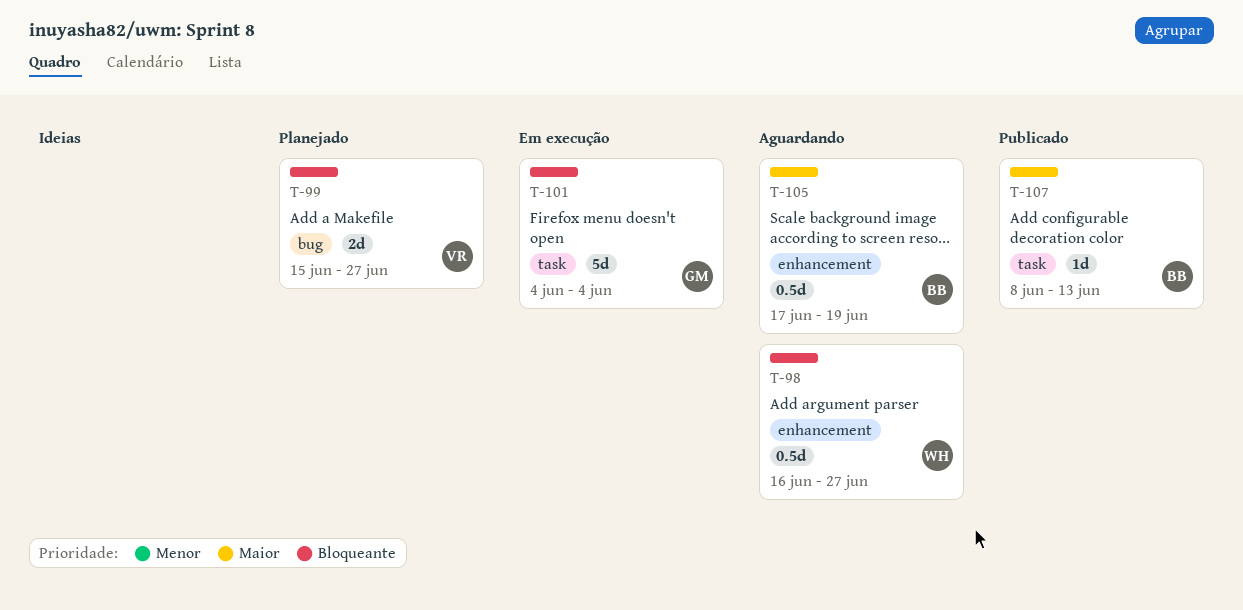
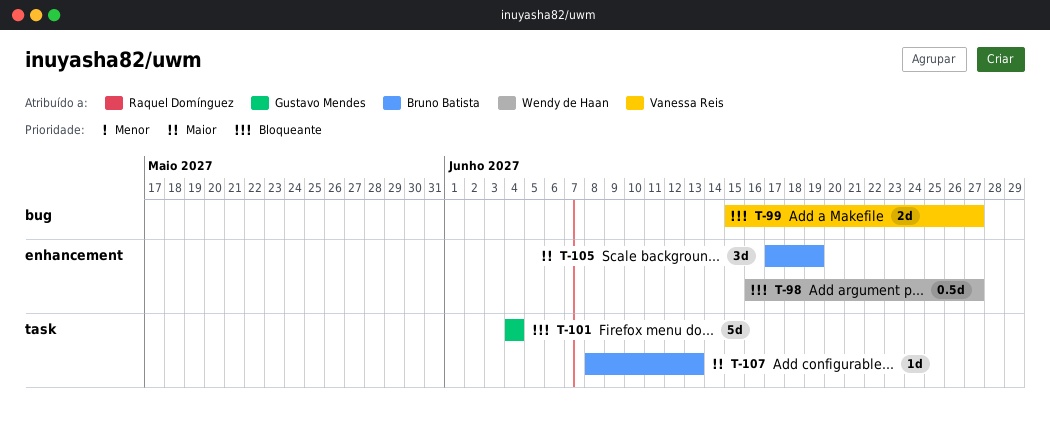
T-105, estimate: 0.5d -> 3d

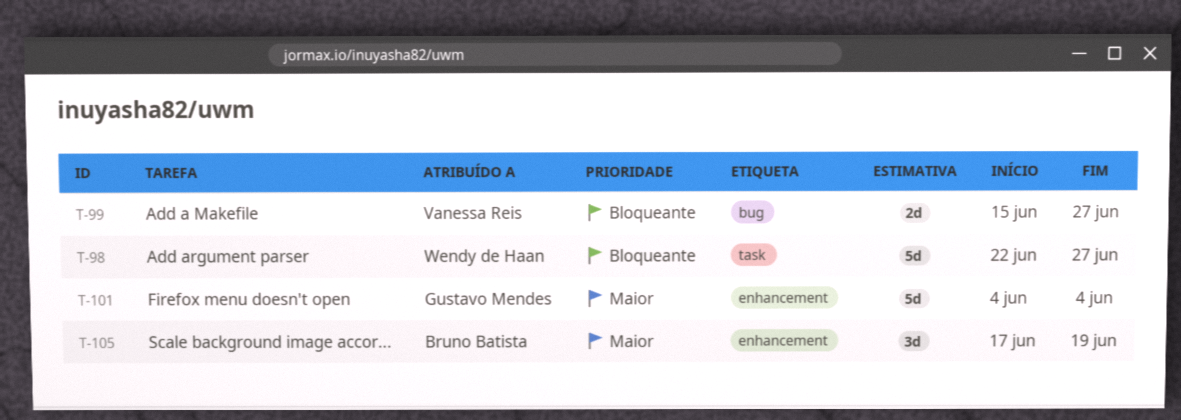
T-98, label: enhancement -> task
T-98, estimate: 0.5d -> 5d
T-98, start: Jun 16 -> Jun 22
T-101, priority: Bloqueante -> Maior
T-101, label: task -> enhancement
T-107: present -> none

